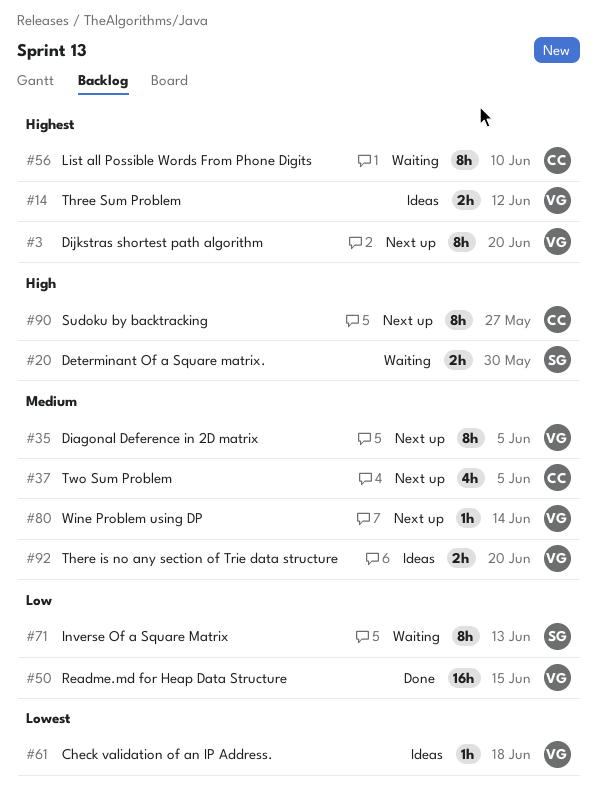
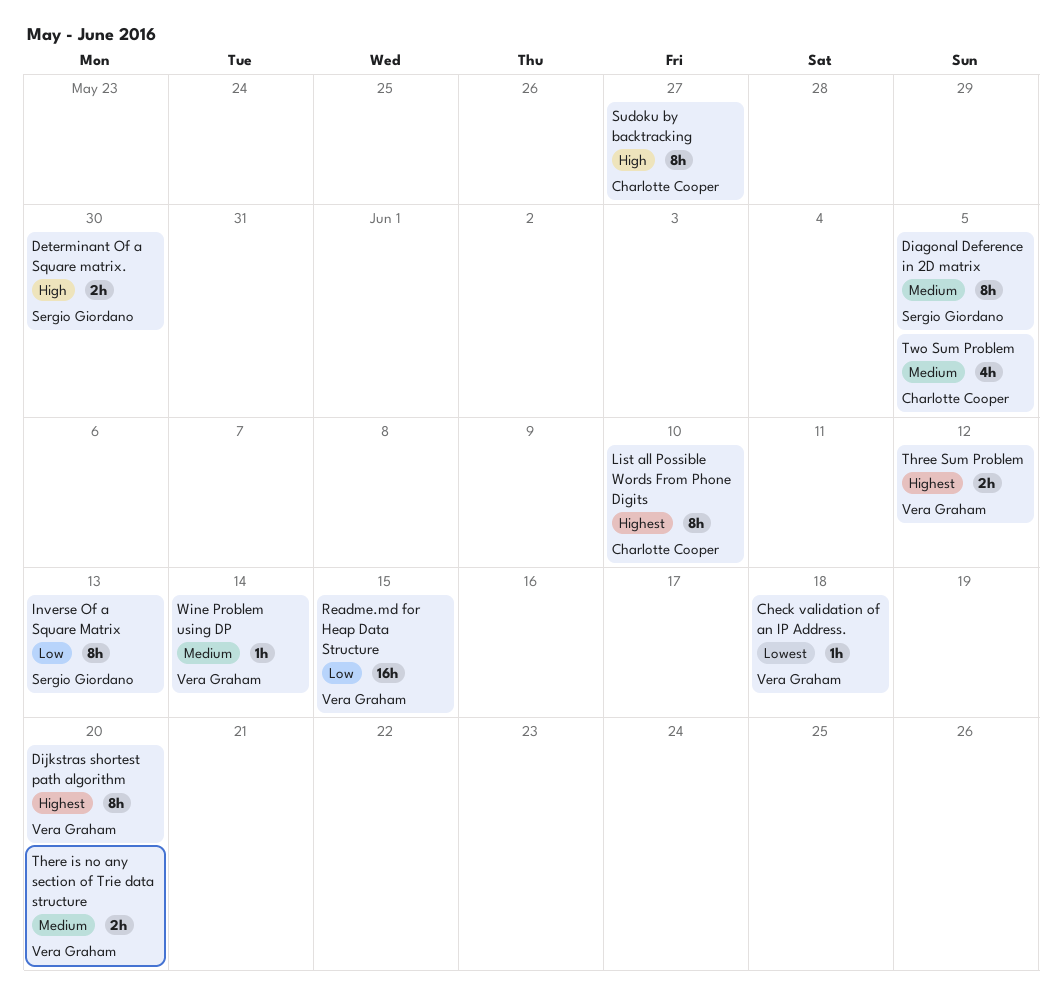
Diagonal Deference in 2D matrix, owner: Vera Graham -> Sergio Giordano

